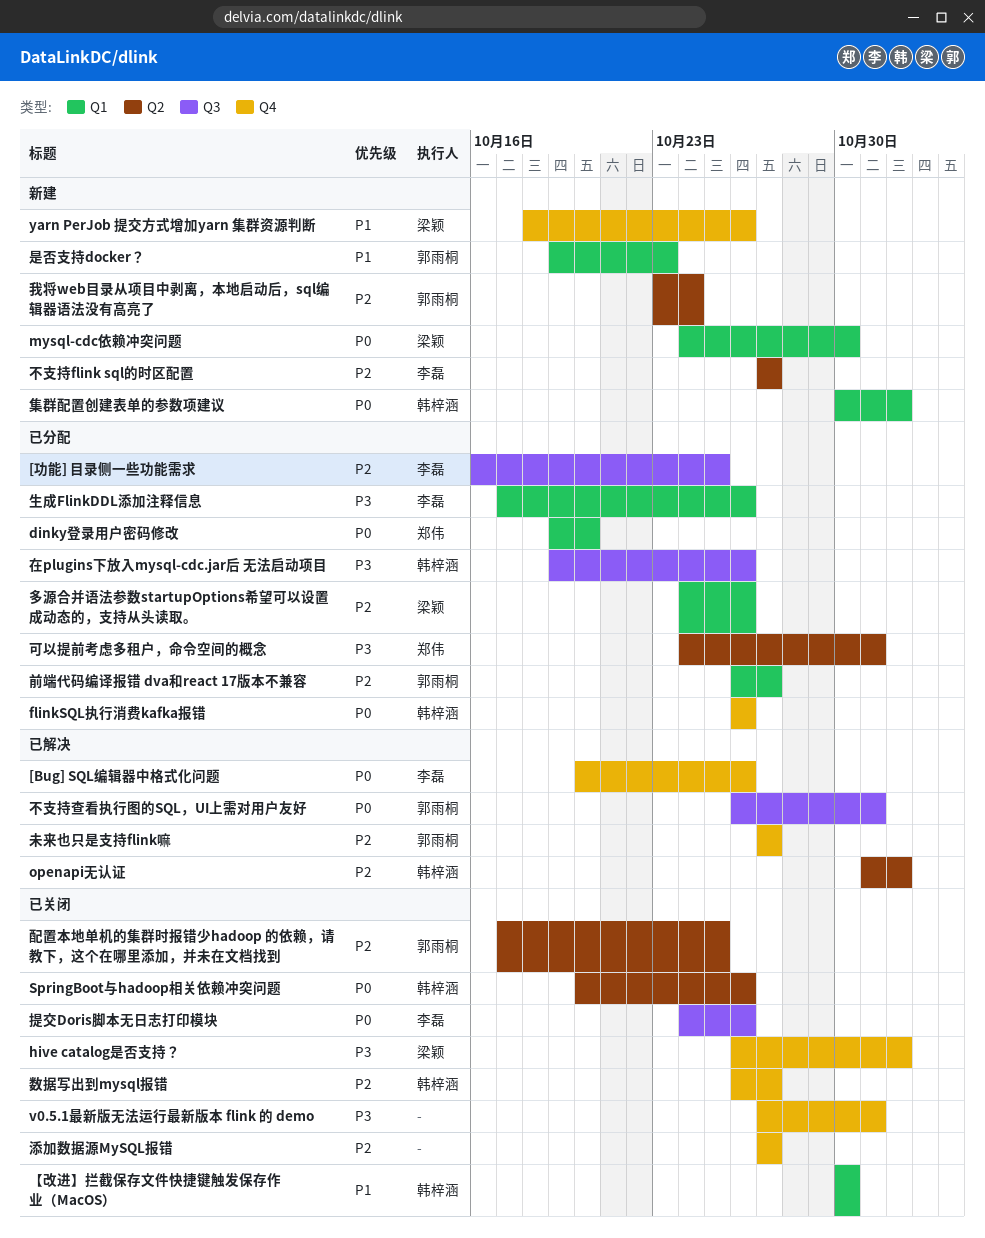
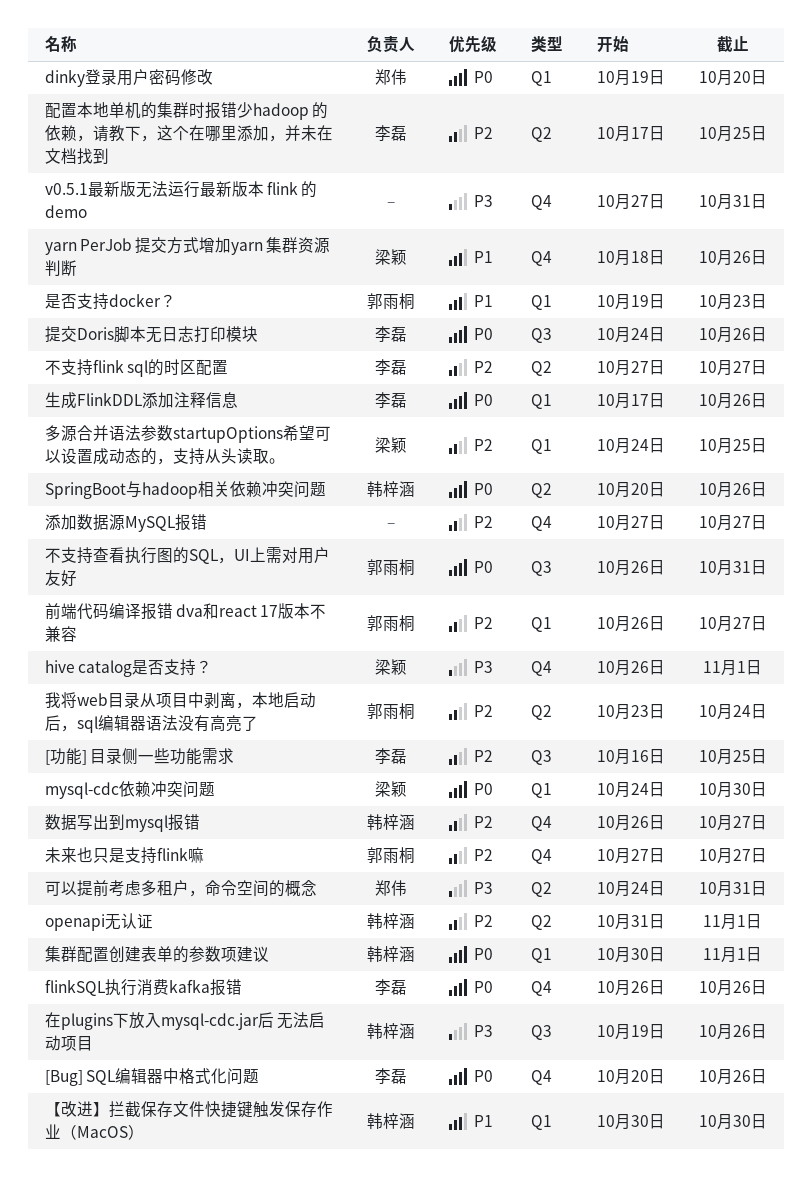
flinkSQL执行消费kafka报错, owner: 韩梓涵 -> 李磊
多源合并语法参数startupOptions希望可以设置成动态的，支持从头读取。, due: Oct 26 -> Oct 25
生成FlinkDDL添加注释信息, priority: P3 -> P0
配置本地单机的集群时报错少hadoop 的依赖，请教下，这个在哪里添加，并未在文档找到, owner: 郭雨桐 -> 李磊

